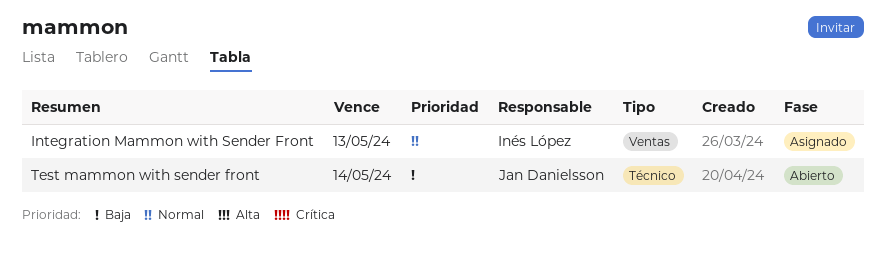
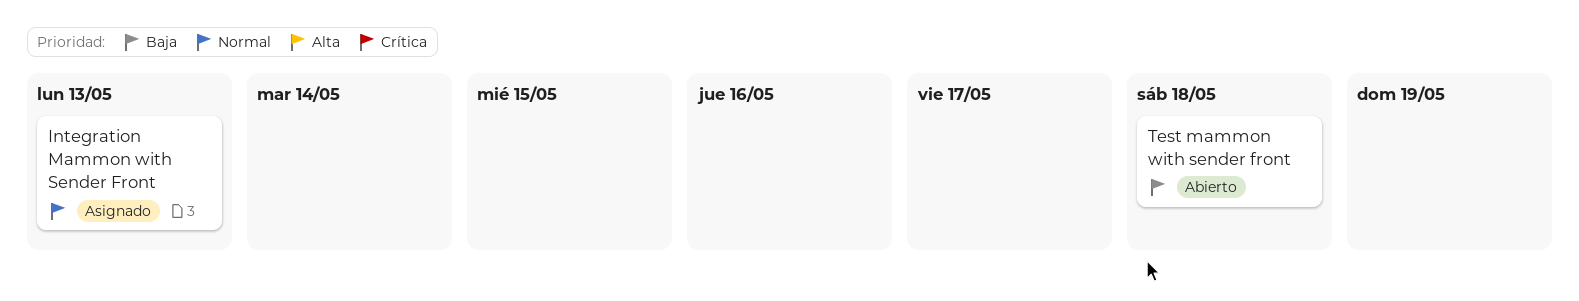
Test mammon with sender front, due: May 14 -> May 18

